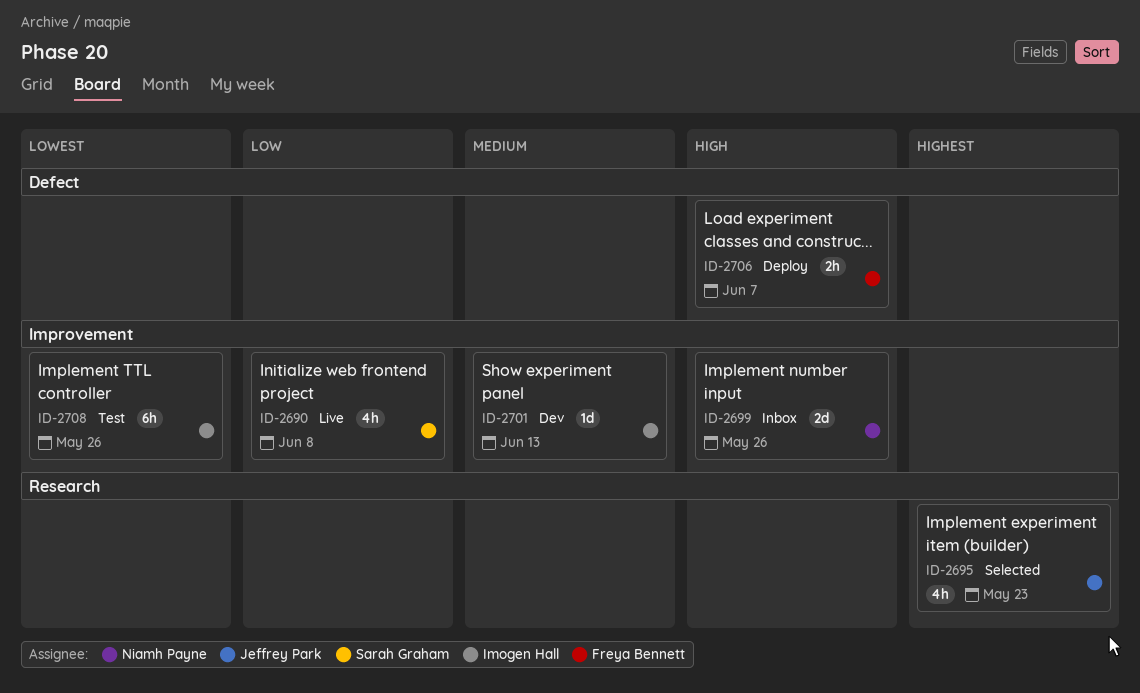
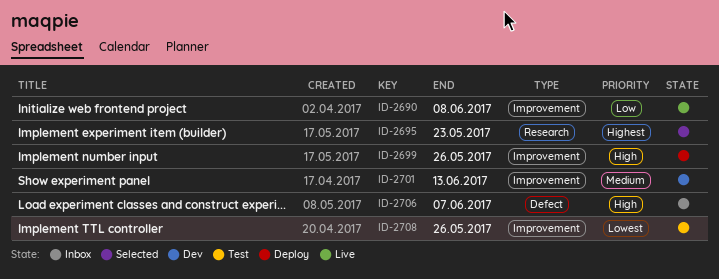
ID-2699, status: Inbox -> Deploy
ID-2706, status: Deploy -> Inbox

